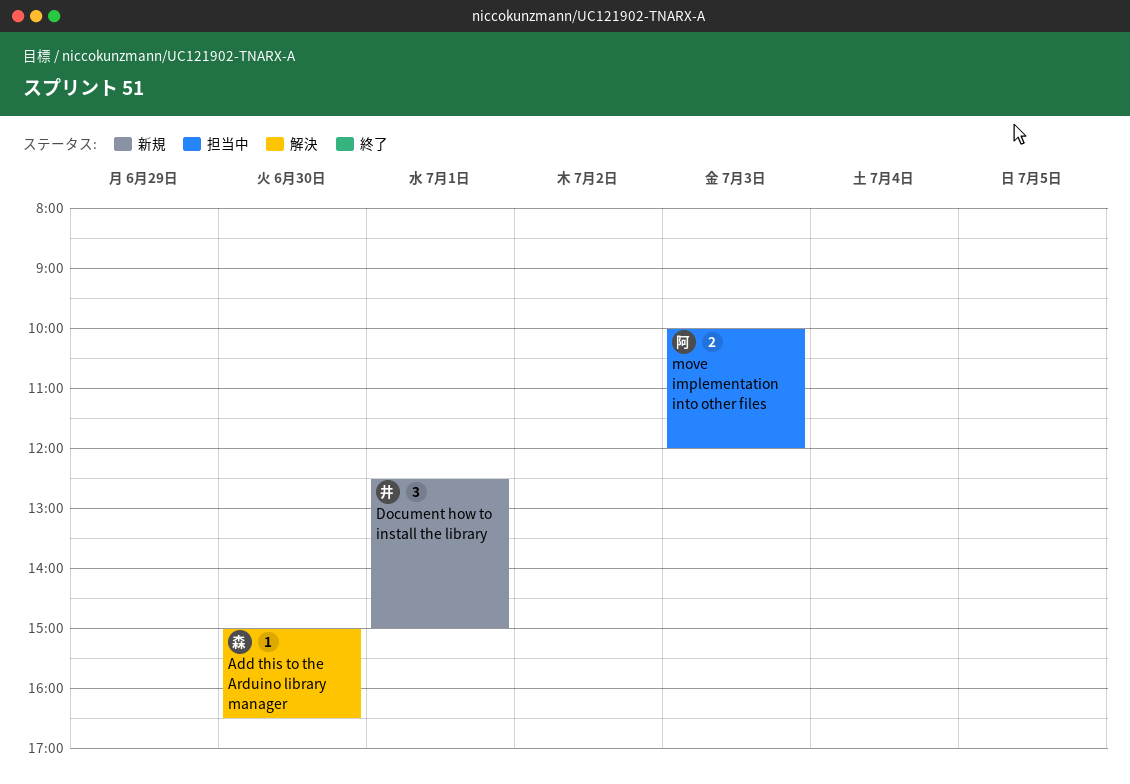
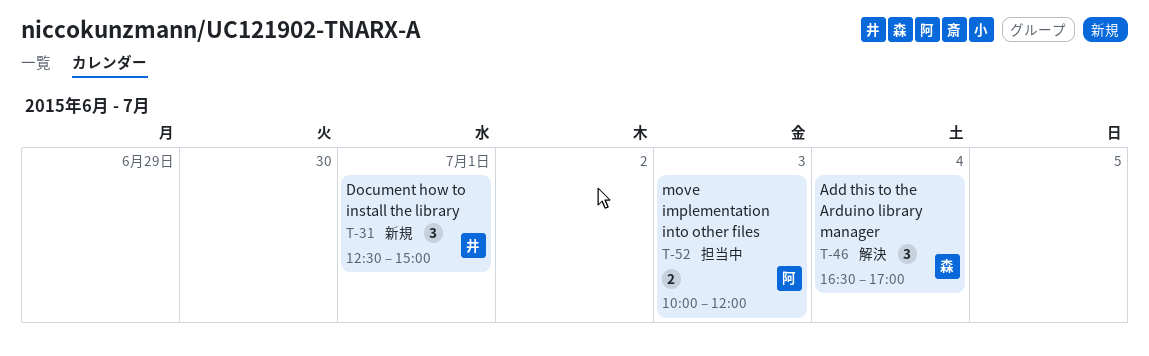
Add this to the Arduino library manager, estimate: 1 -> 3
Add this to the Arduino library manager, day: Jun 30 -> Jul 4
Add this to the Arduino library manager, begins: 15:00 -> 16:30
Add this to the Arduino library manager, ends: 16:30 -> 17:00

